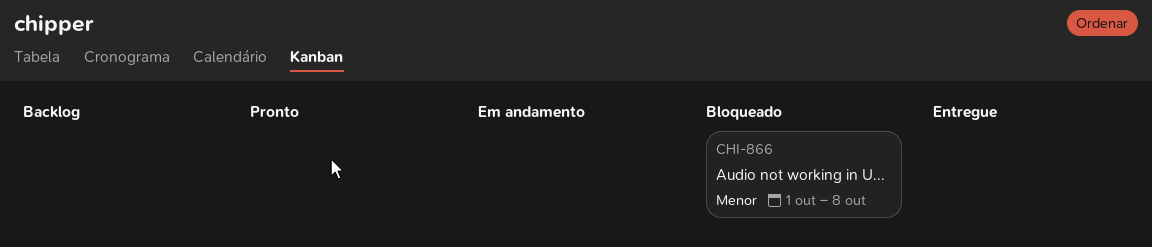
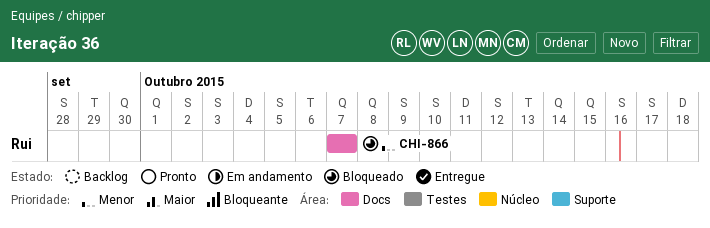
CHI-866, start: Oct 1 -> Oct 7
CHI-866, due: Oct 8 -> Oct 7

